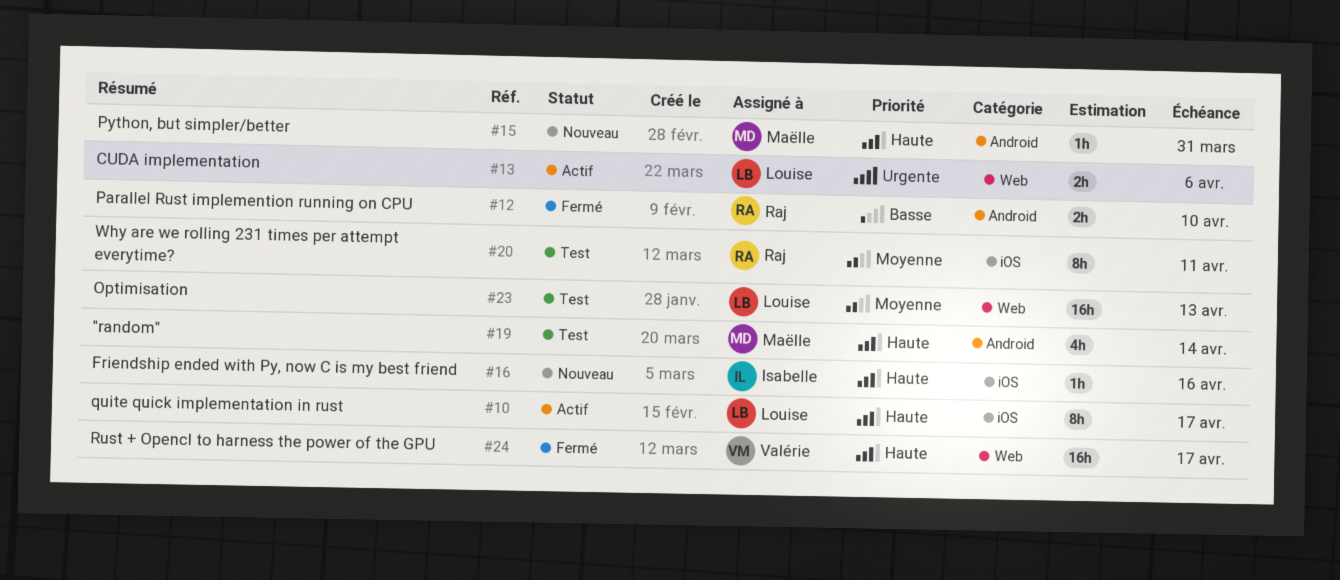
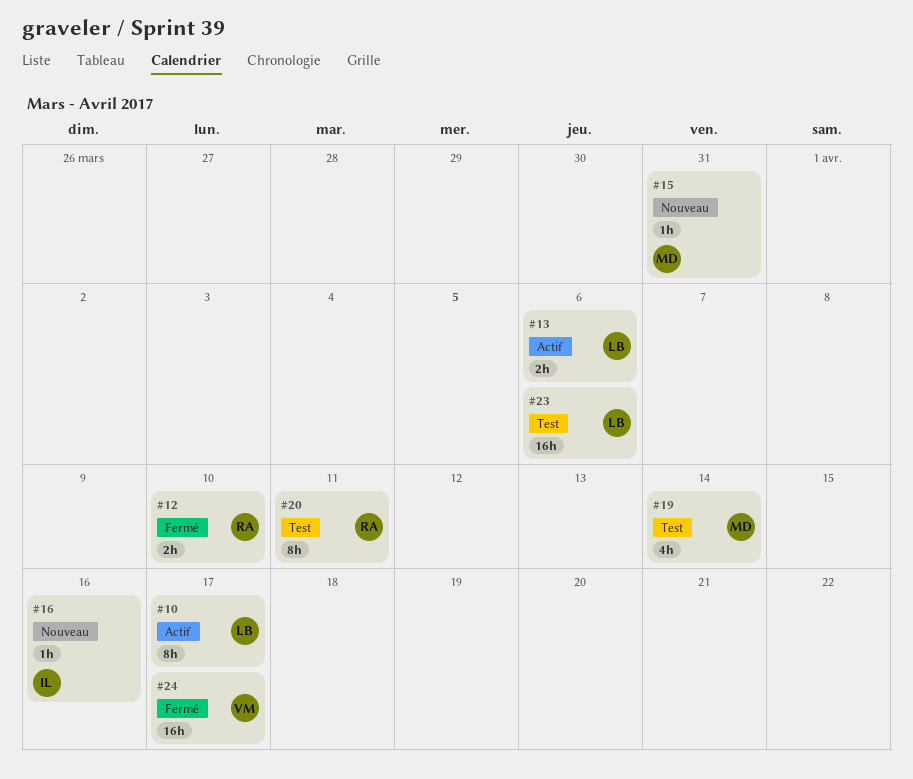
#23, due: Apr 13 -> Apr 6

